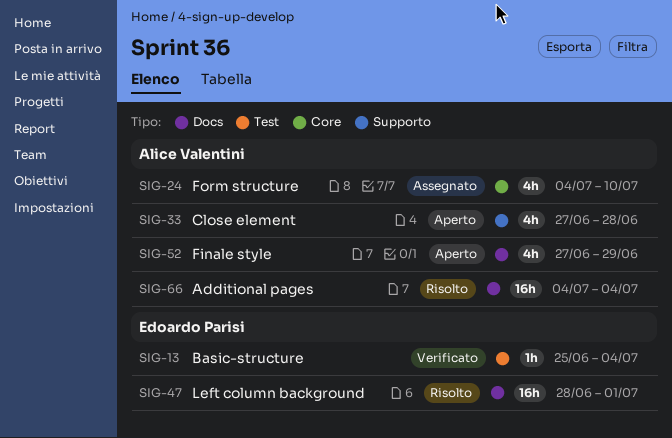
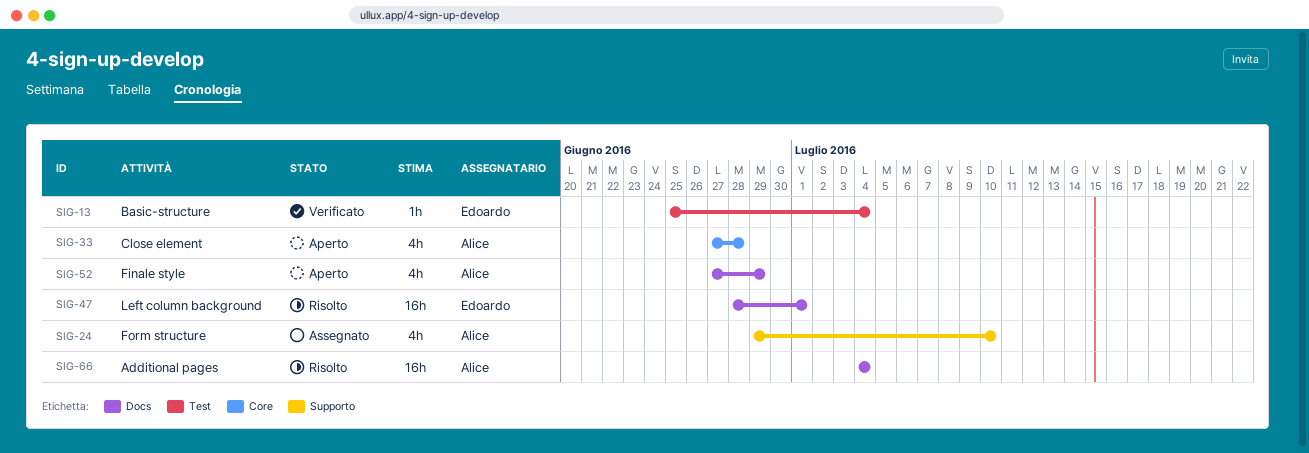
SIG-24, label: Core -> Supporto
SIG-24, start: Jul 4 -> Jun 29
SIG-33, label: Supporto -> Core

